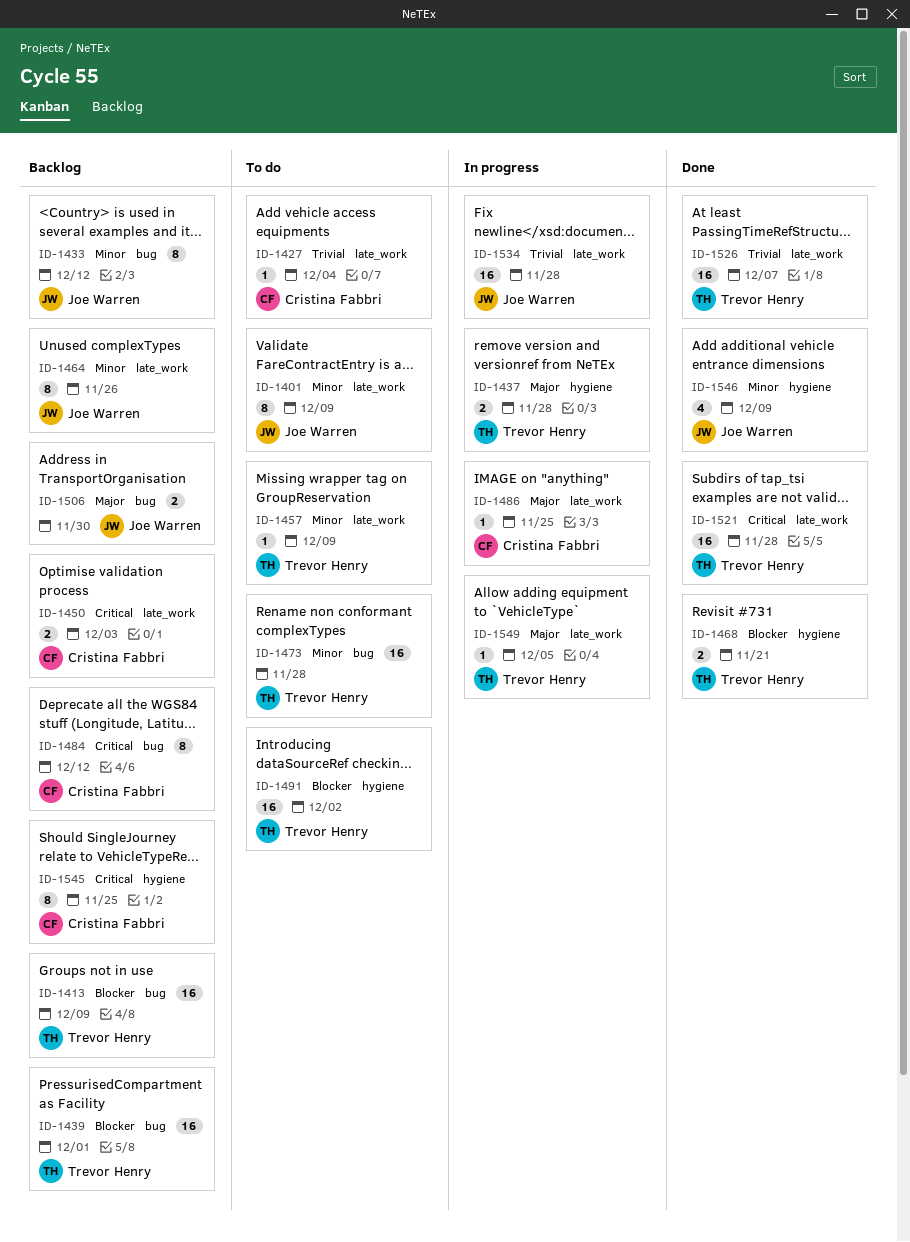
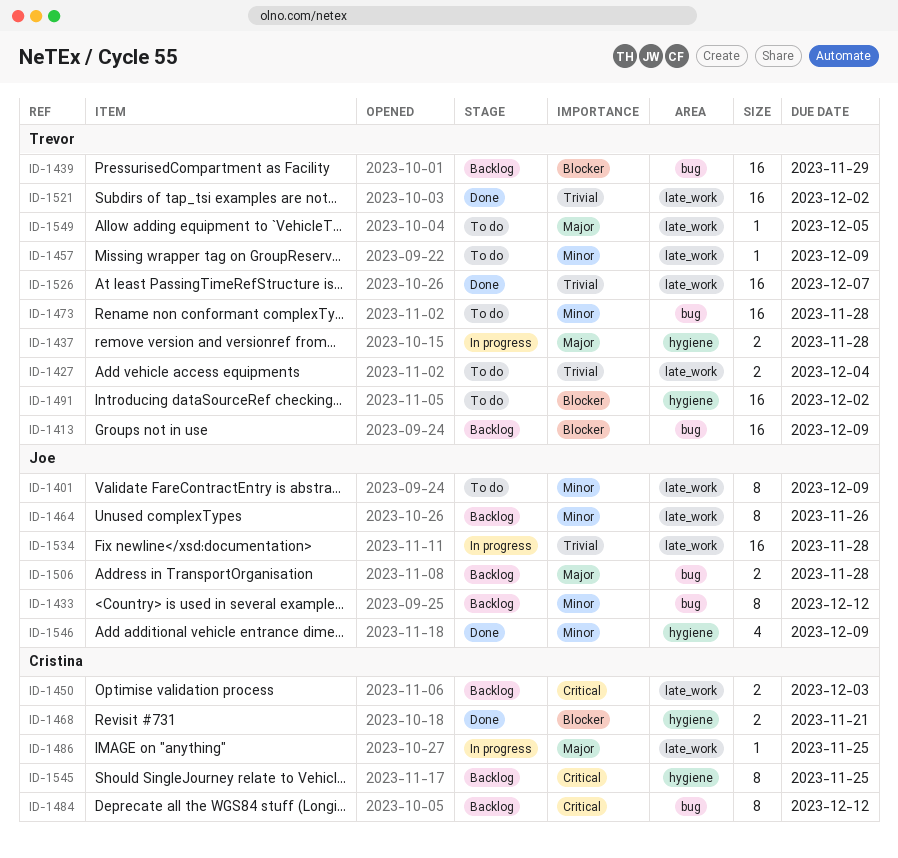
ID-1427, owner: Cristina Fabbri -> Trevor Henry
ID-1427, estimate: 1 -> 2
ID-1439, due: Dec 1 -> Nov 29
ID-1468, owner: Trevor Henry -> Cristina Fabbri
ID-1506, due: Nov 30 -> Nov 28
ID-1521, priority: Critical -> Trivial
ID-1521, due: Nov 28 -> Dec 2
ID-1549, status: In progress -> To do

